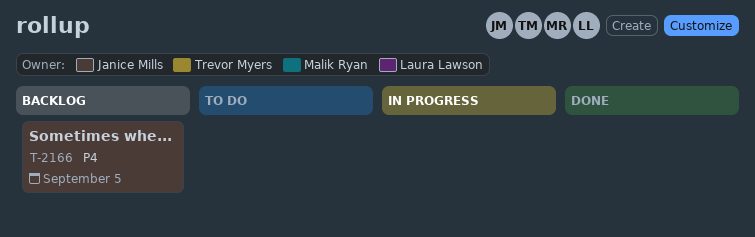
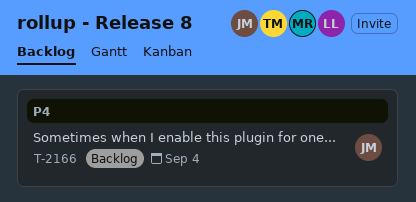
T-2166, due: Sep 5 -> Sep 4

